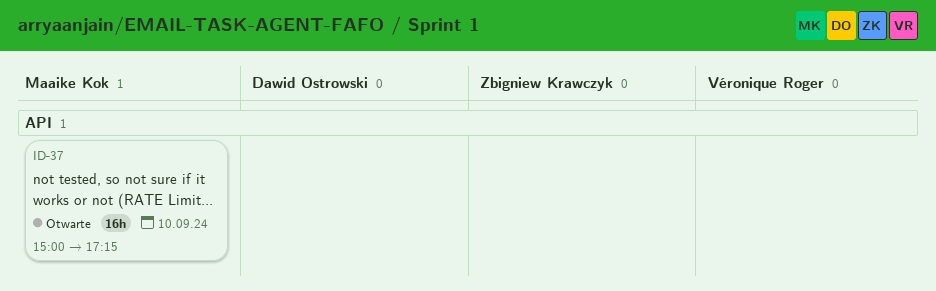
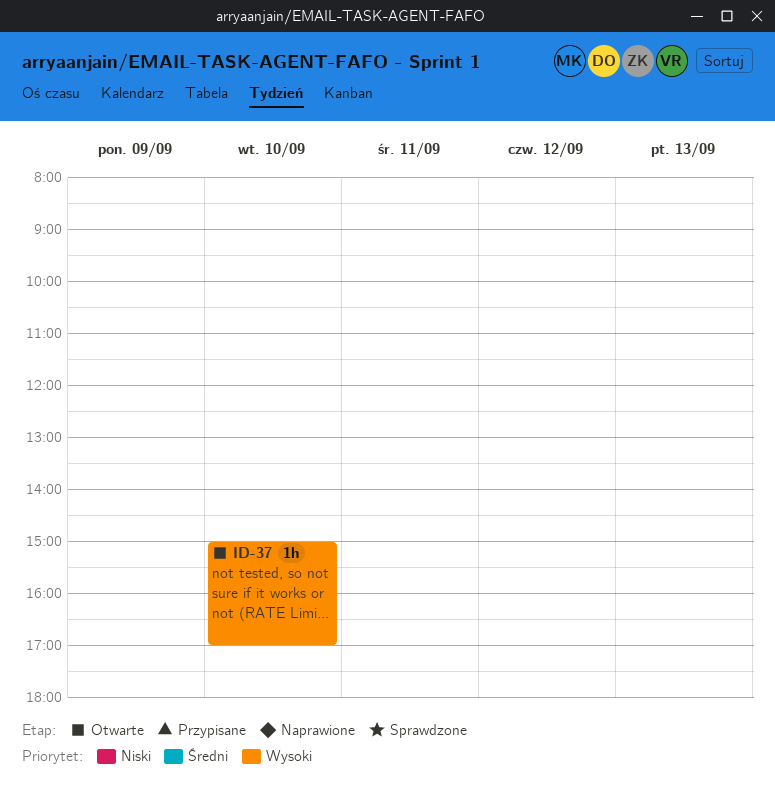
ID-37, estimate: 16h -> 1h
ID-37, ends: 17:15 -> 17:00

